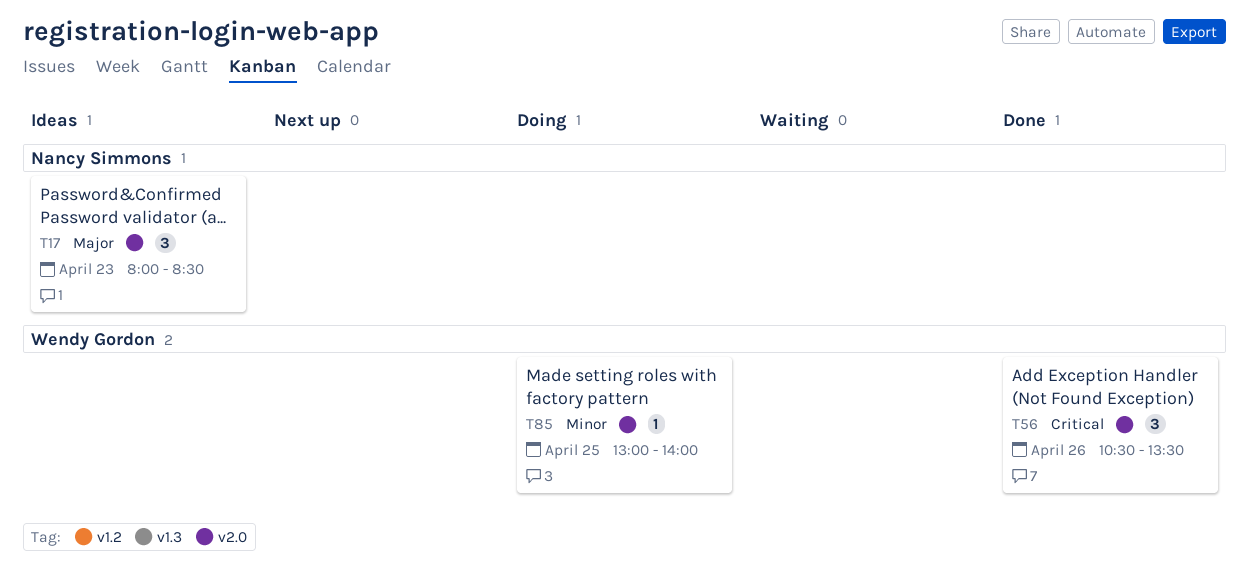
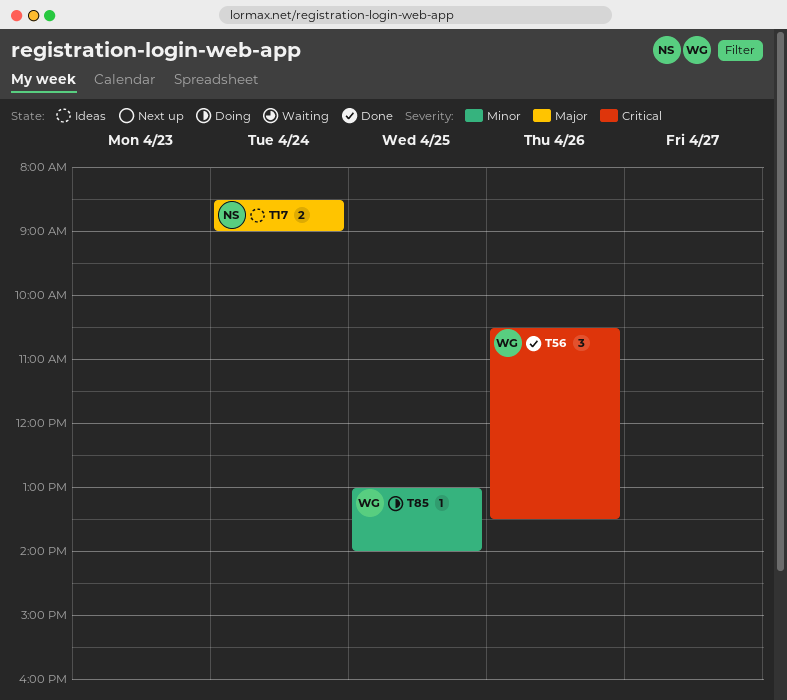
T17, estimate: 3 -> 2
T17, day: Apr 23 -> Apr 24
T17, begins: 08:00 -> 08:30
T17, ends: 08:30 -> 09:00

